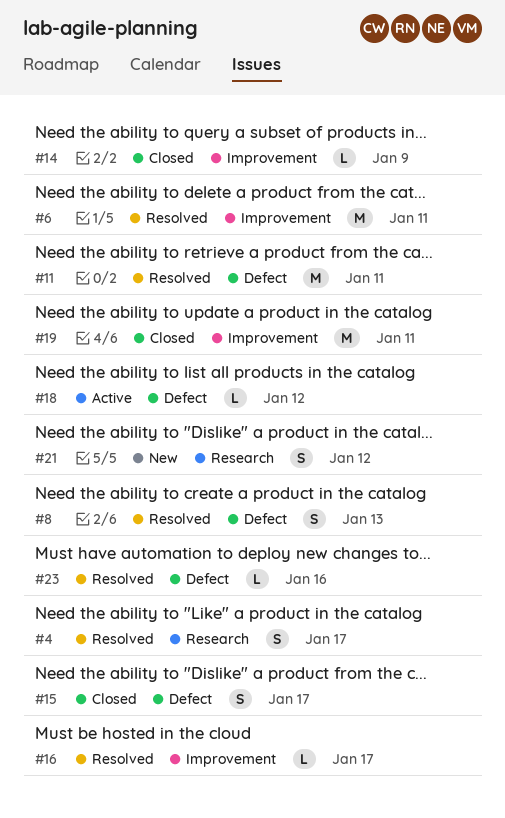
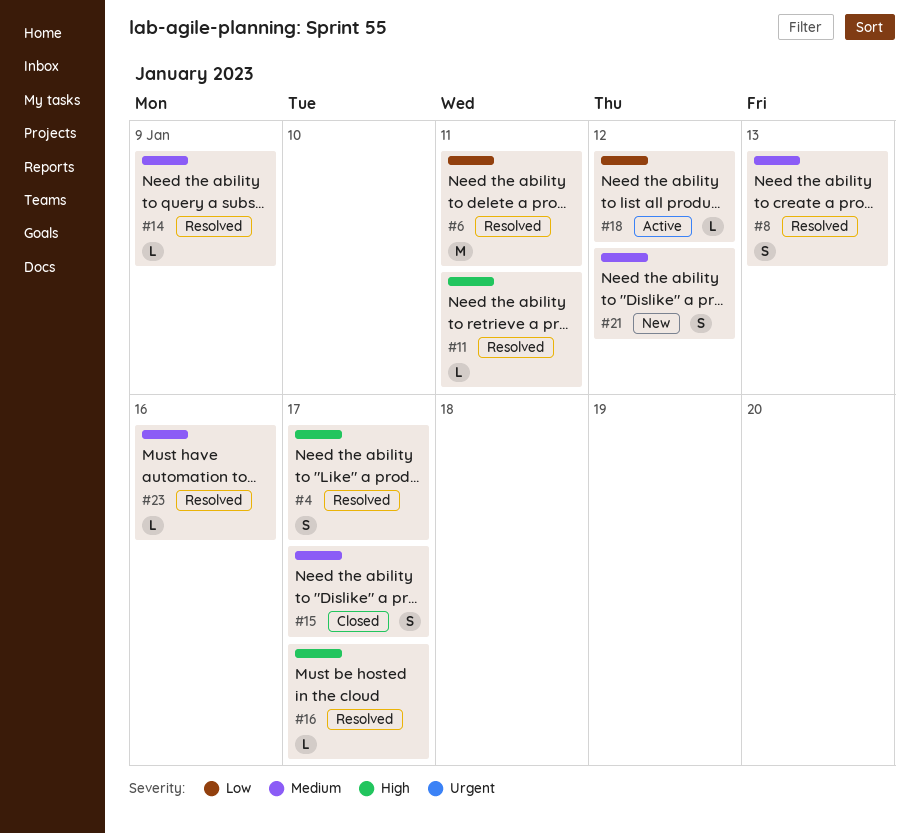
#11, estimate: M -> L
#14, status: Closed -> Resolved
#19: present -> none

